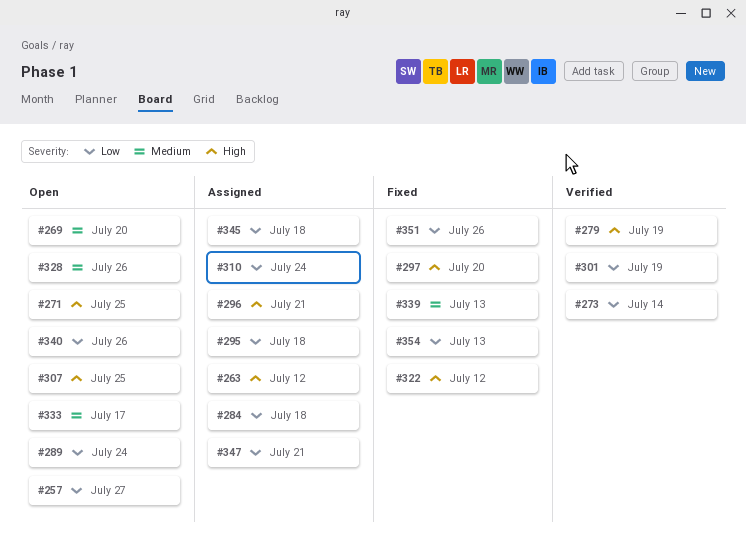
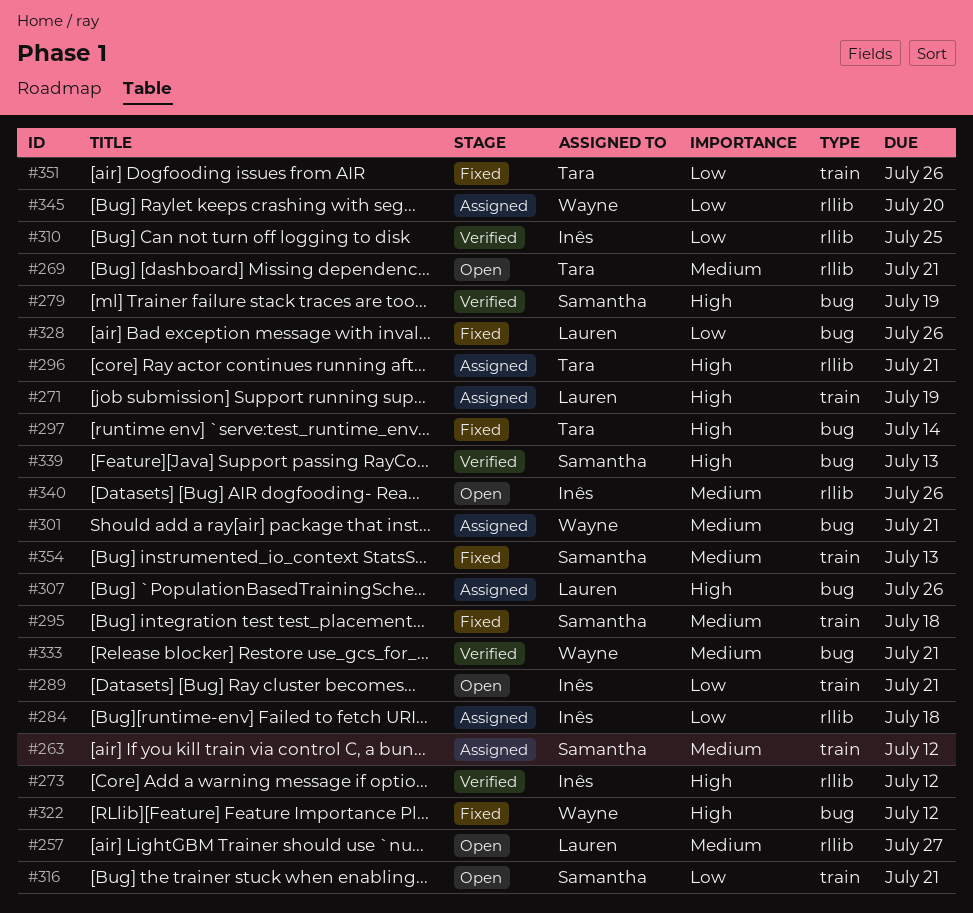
#257, priority: Low -> Medium
#263, priority: High -> Medium
#269, due: Jul 20 -> Jul 21
#271, status: Open -> Assigned
#271, due: Jul 25 -> Jul 19
#273, priority: Low -> High
#273, due: Jul 14 -> Jul 12
#289, due: Jul 24 -> Jul 21
#295, status: Assigned -> Fixed
#295, priority: Low -> Medium
#297, due: Jul 20 -> Jul 14
#301, status: Verified -> Assigned
#301, priority: Low -> Medium
#301, due: Jul 19 -> Jul 21
#307, status: Open -> Assigned
#307, due: Jul 25 -> Jul 26
#310, status: Assigned -> Verified
#310, due: Jul 24 -> Jul 25
#316: none -> present
#328, status: Open -> Fixed
#328, priority: Medium -> Low
#333, status: Open -> Verified
#333, due: Jul 17 -> Jul 21
#339, status: Fixed -> Verified
#339, priority: Medium -> High
#340, priority: Low -> Medium
#345, due: Jul 18 -> Jul 20
#347: present -> none
#354, priority: Low -> Medium

